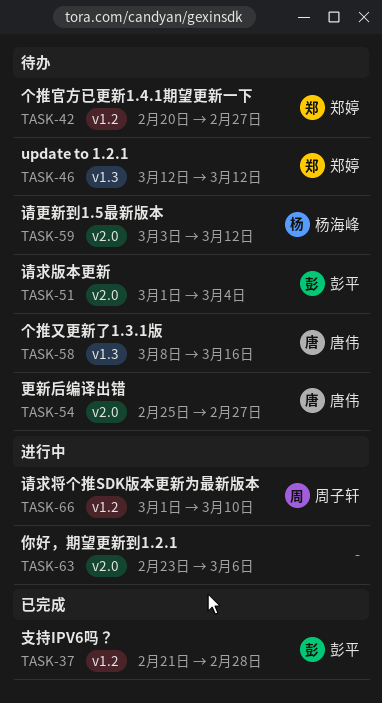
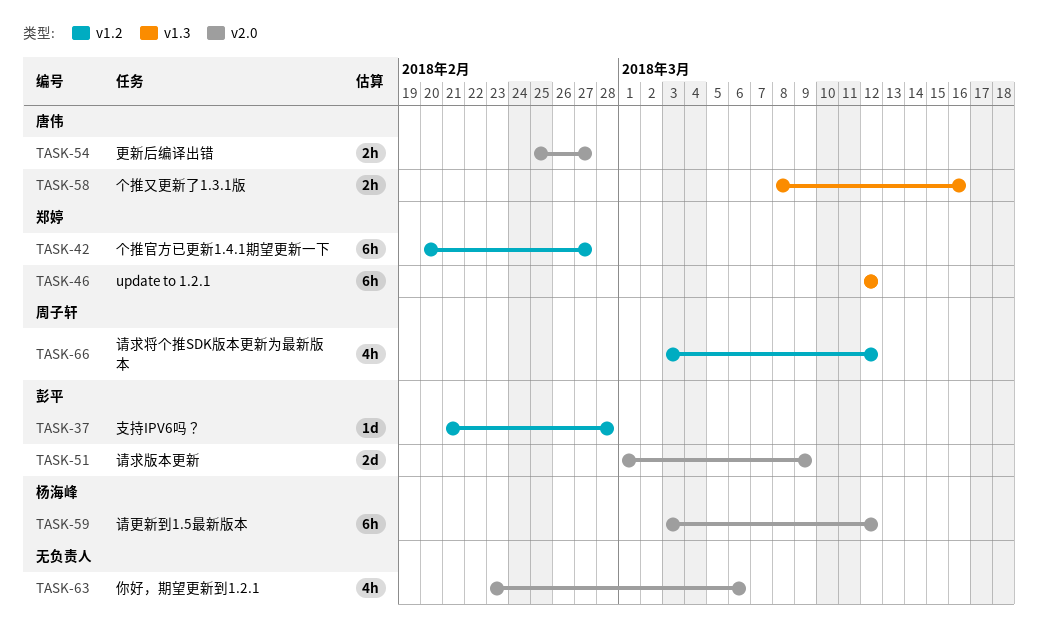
TASK-51, due: Mar 4 -> Mar 9
TASK-66, start: Mar 1 -> Mar 3
TASK-66, due: Mar 10 -> Mar 12

